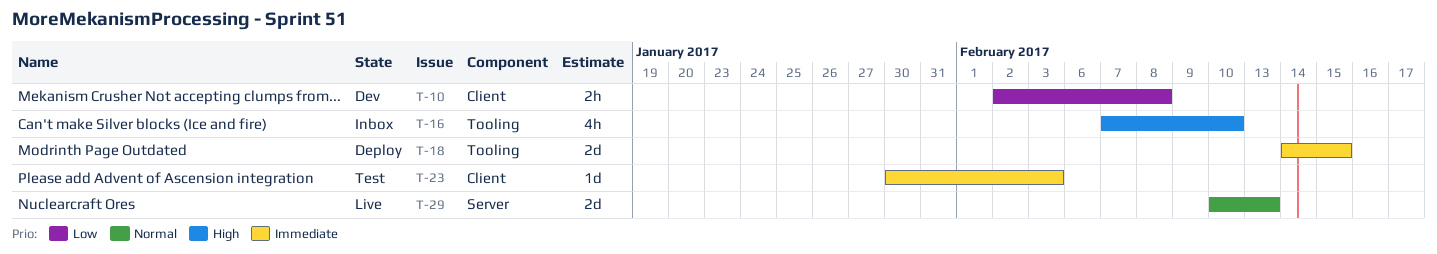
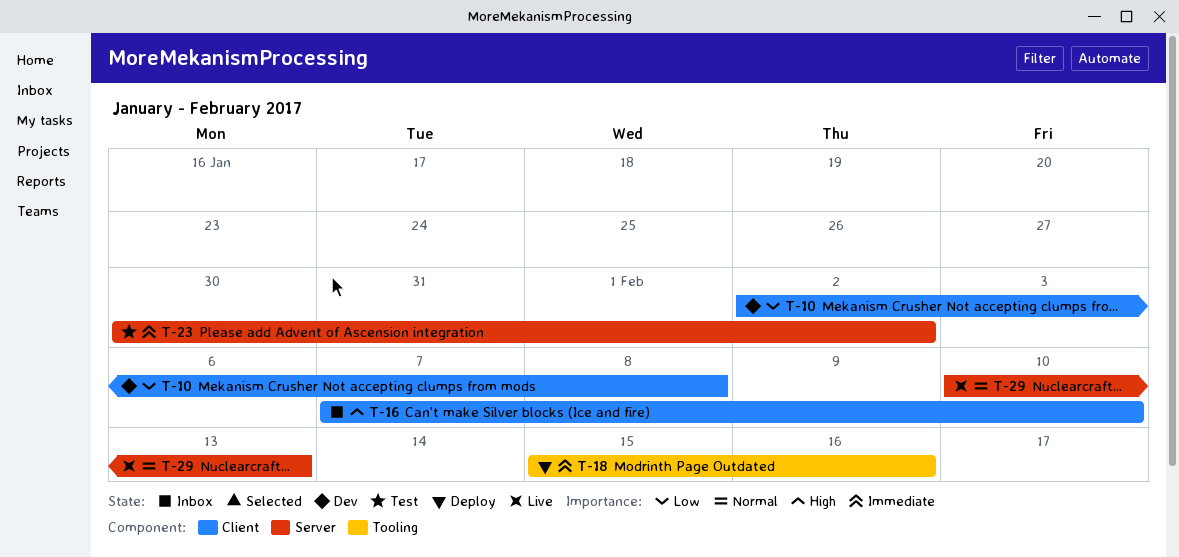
T-16, label: Tooling -> Client
T-18, start: Feb 14 -> Feb 15
T-18, due: Feb 15 -> Feb 16
T-23, label: Client -> Server
T-23, due: Feb 3 -> Feb 2

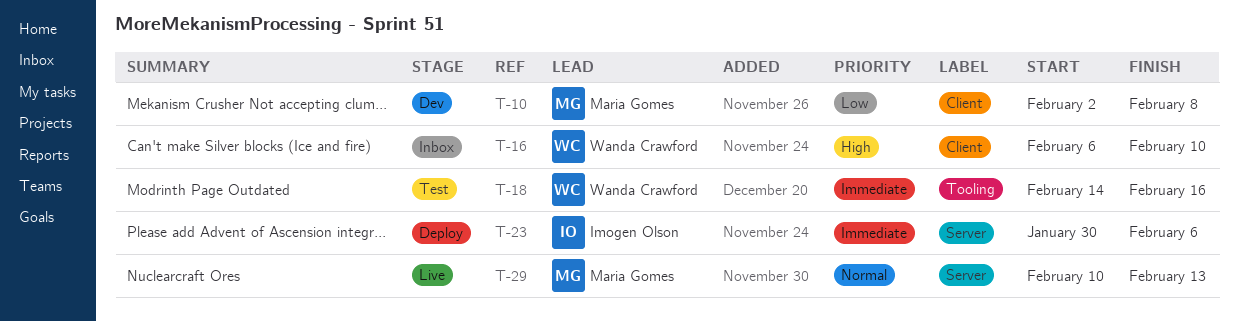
T-16, start: Feb 7 -> Feb 6
T-18, status: Deploy -> Test
T-18, start: Feb 15 -> Feb 14
T-23, status: Test -> Deploy
T-23, due: Feb 2 -> Feb 6

